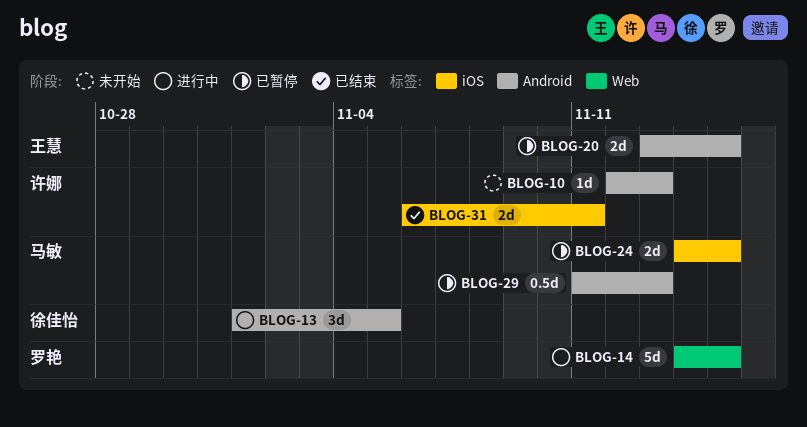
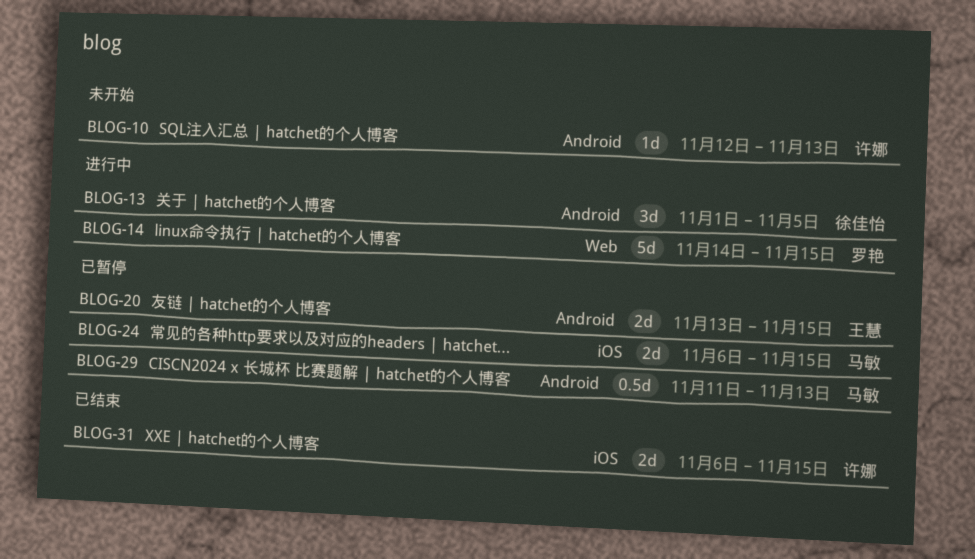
BLOG-24, start: Nov 14 -> Nov 6
BLOG-31, due: Nov 11 -> Nov 15

